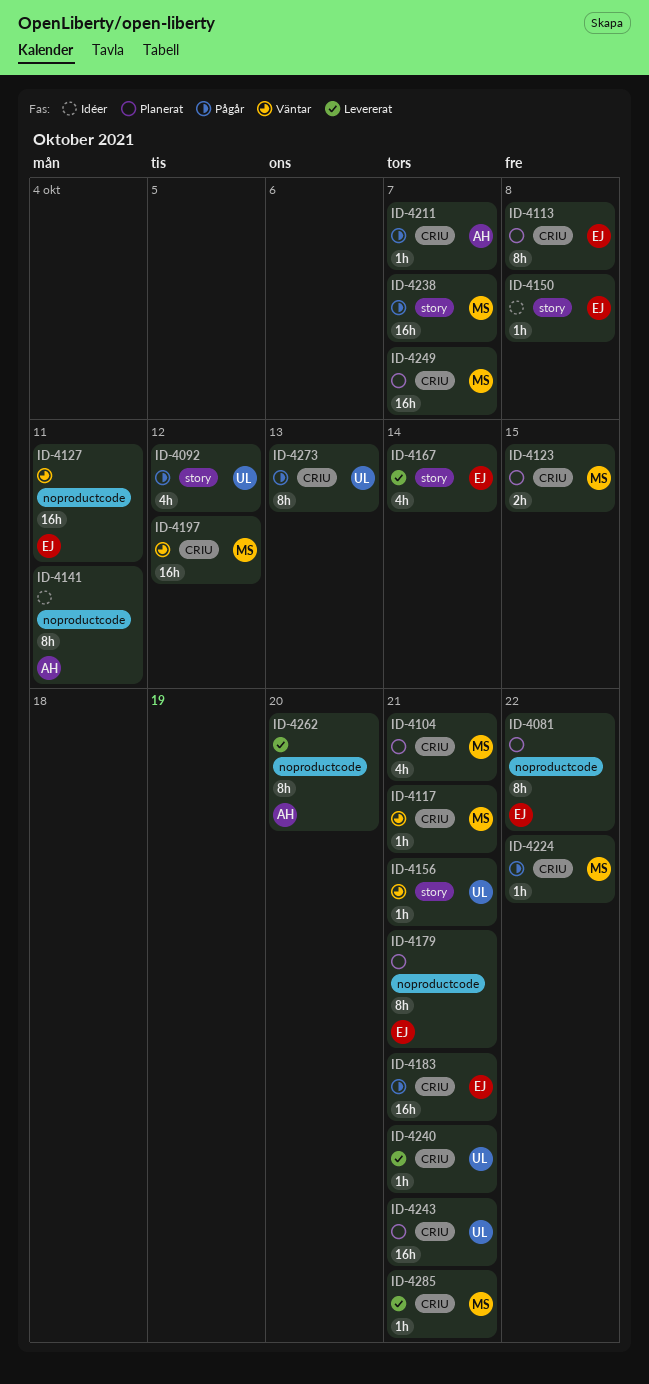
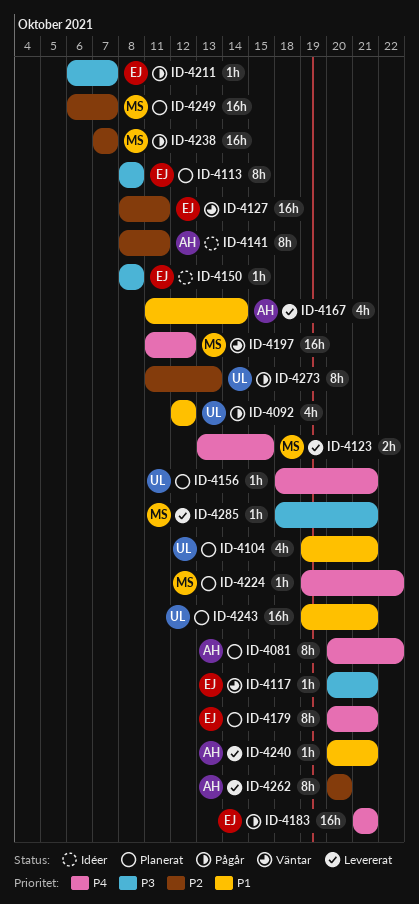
ID-4081, owner: EJ -> AH
ID-4104, owner: MS -> UL
ID-4117, owner: MS -> EJ
ID-4123, status: Planerat -> Levererat
ID-4156, status: Väntar -> Planerat
ID-4167, owner: EJ -> AH
ID-4211, owner: AH -> EJ
ID-4224, status: Pågår -> Planerat
ID-4240, owner: UL -> AH

